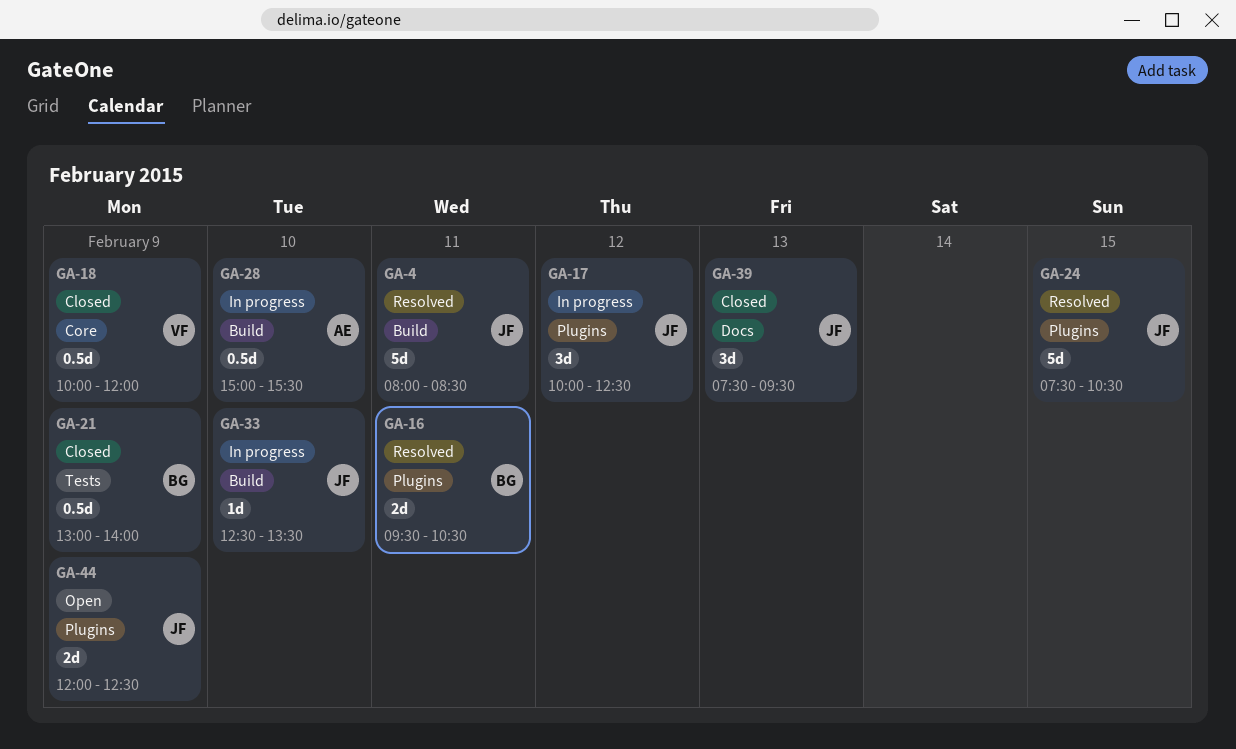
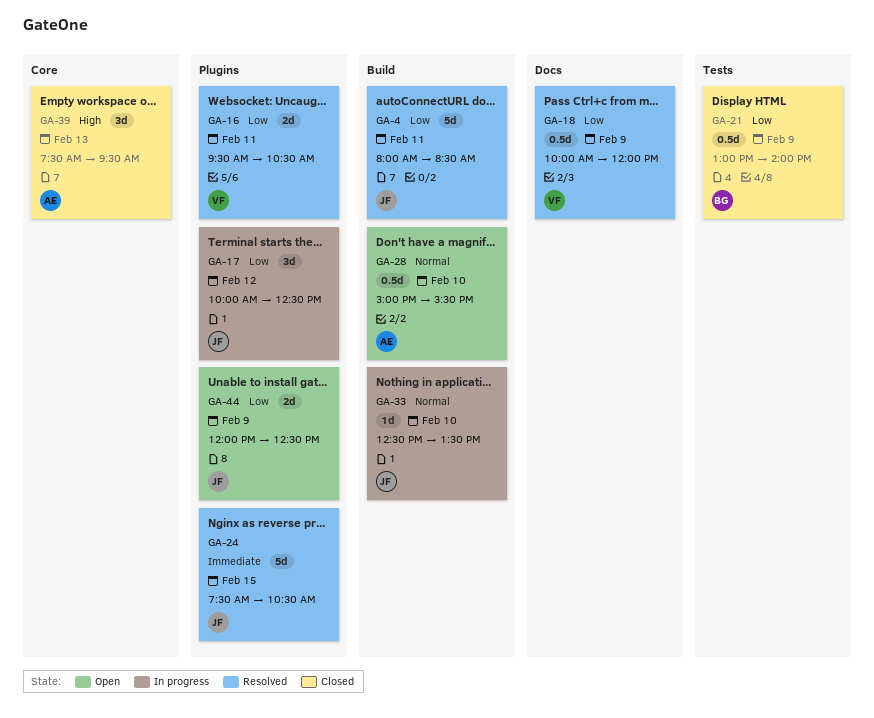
GA-16, owner: BG -> VF
GA-18, status: Closed -> Resolved
GA-18, label: Core -> Docs
GA-28, status: In progress -> Open
GA-39, owner: JF -> AE
GA-39, label: Docs -> Core

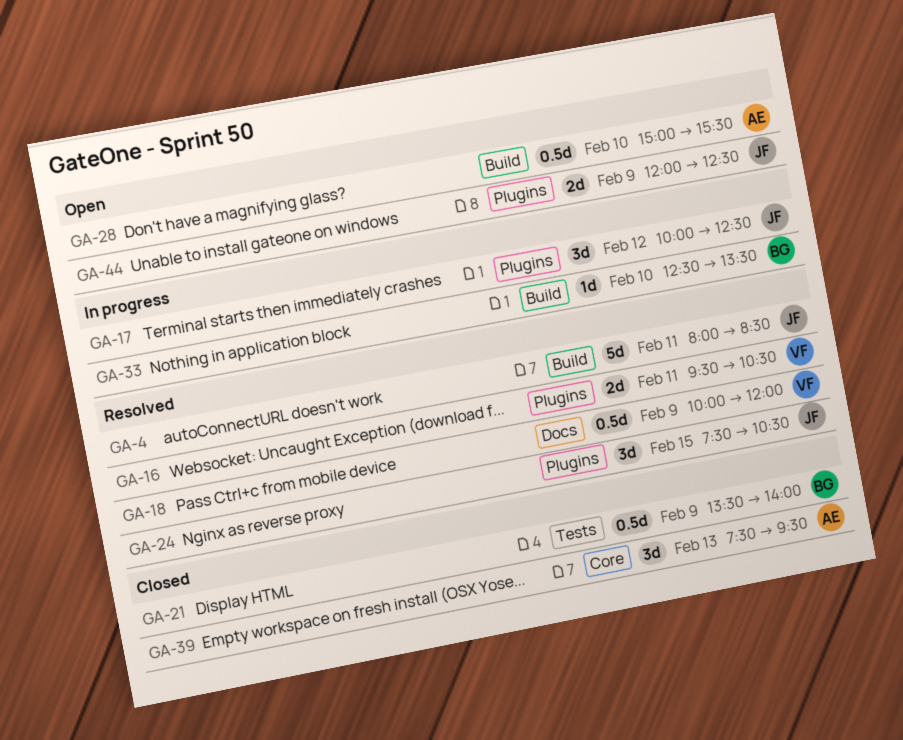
GA-21, begins: 13:00 -> 13:30
GA-24, estimate: 5d -> 3d
GA-33, owner: JF -> BG

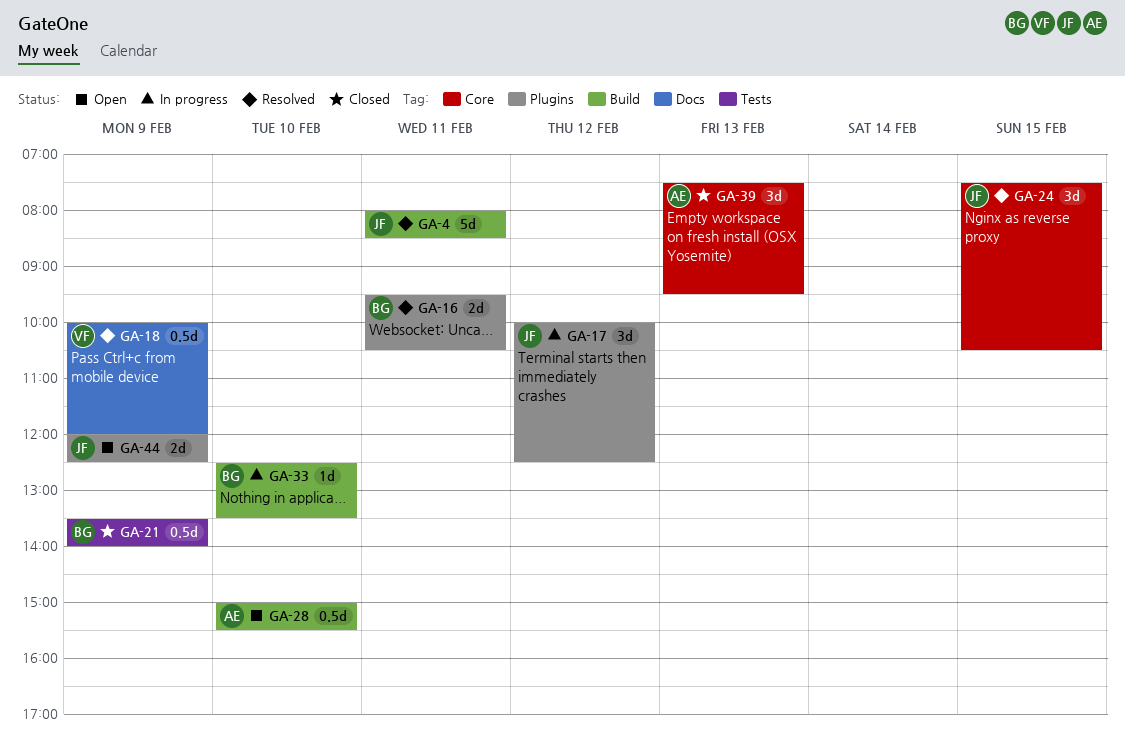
GA-16, owner: VF -> BG
GA-24, label: Plugins -> Core

